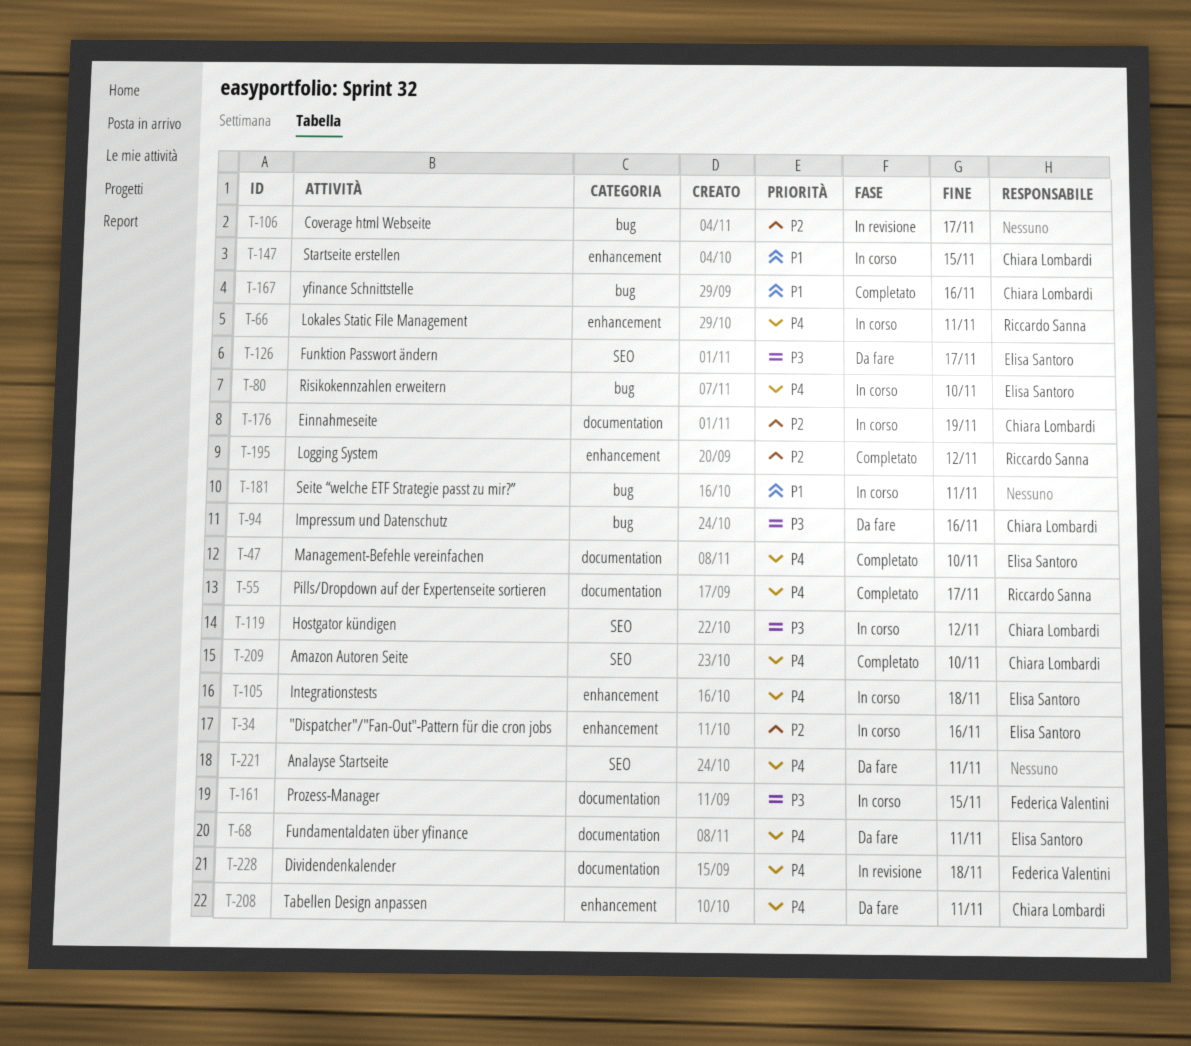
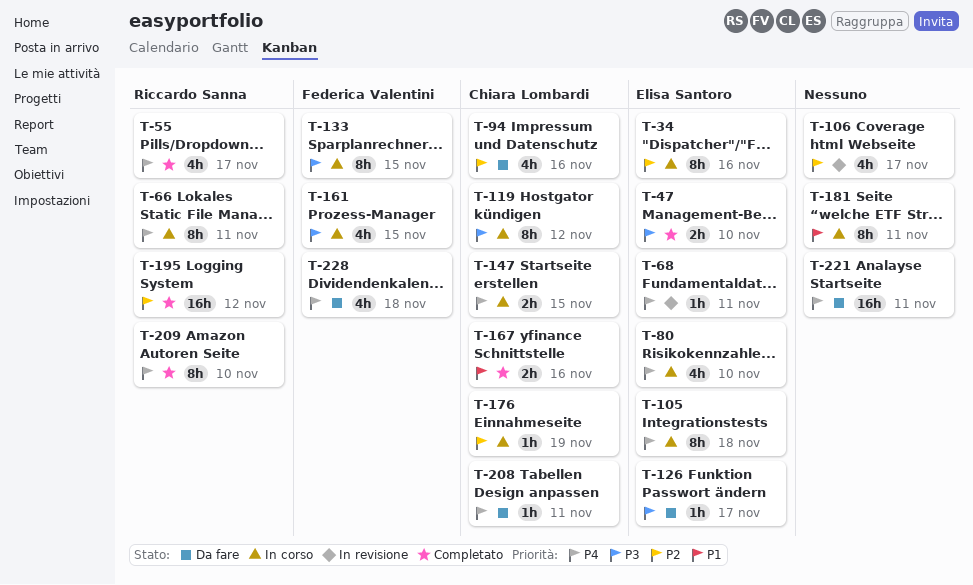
T-47, priority: P4 -> P3
T-68, status: Da fare -> In revisione
T-94, priority: P3 -> P2
T-133: none -> present
T-147, priority: P1 -> P4
T-209, owner: Chiara Lombardi -> Riccardo Sanna
T-228, status: In revisione -> Da fare

